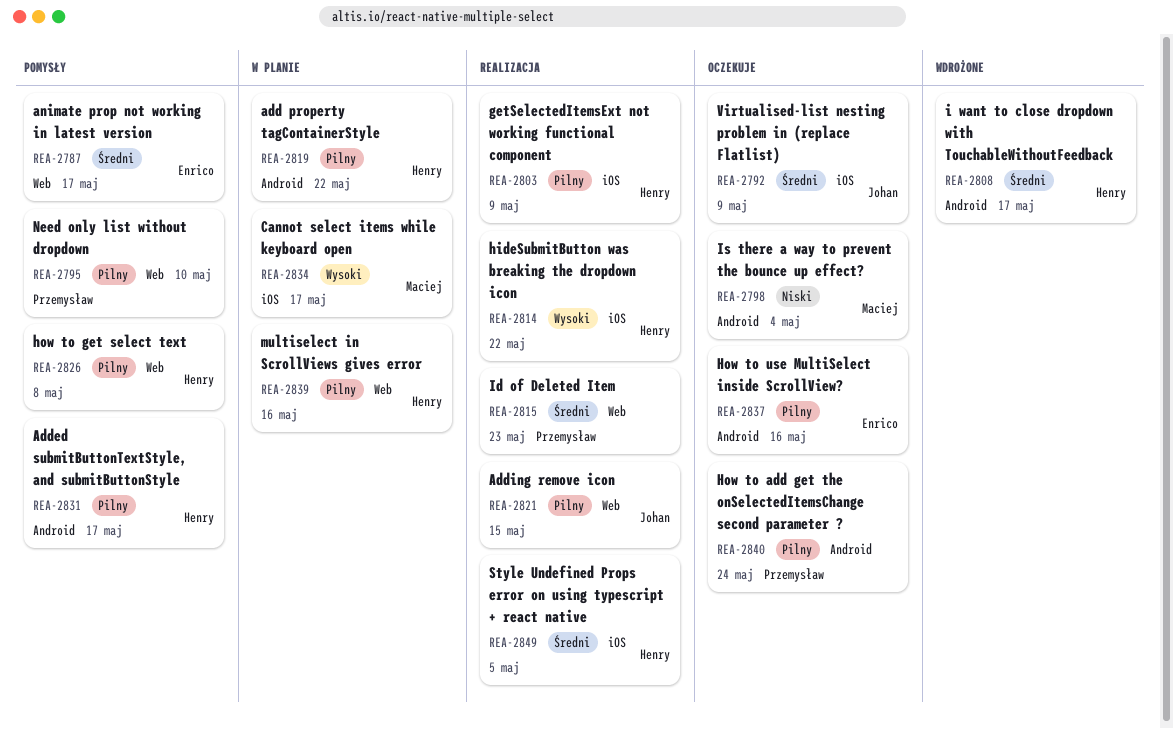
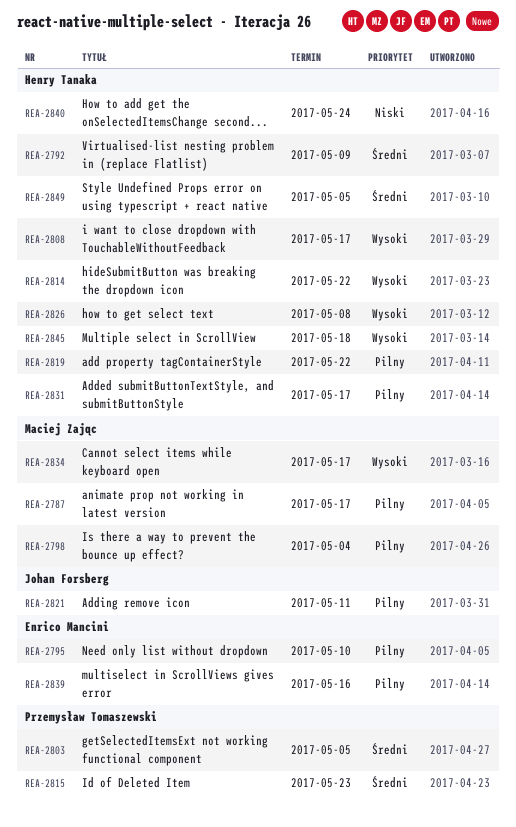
REA-2787, owner: Enrico Mancini -> Maciej Zając
REA-2787, priority: Średni -> Pilny
REA-2792, owner: Johan Forsberg -> Henry Tanaka
REA-2795, owner: Przemysław Tomaszewski -> Enrico Mancini
REA-2798, priority: Niski -> Pilny
REA-2803, owner: Henry Tanaka -> Przemysław Tomaszewski
REA-2803, priority: Pilny -> Średni
REA-2803, due: May 9 -> May 5
REA-2808, priority: Średni -> Wysoki
REA-2821, due: May 15 -> May 11
REA-2826, priority: Pilny -> Wysoki
REA-2837: present -> none
REA-2839, owner: Henry Tanaka -> Enrico Mancini
REA-2840, owner: Przemysław Tomaszewski -> Henry Tanaka
REA-2840, priority: Pilny -> Niski
REA-2845: none -> present

